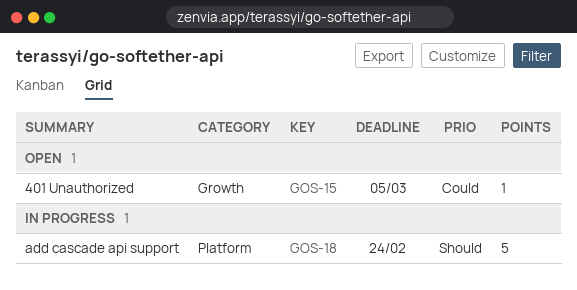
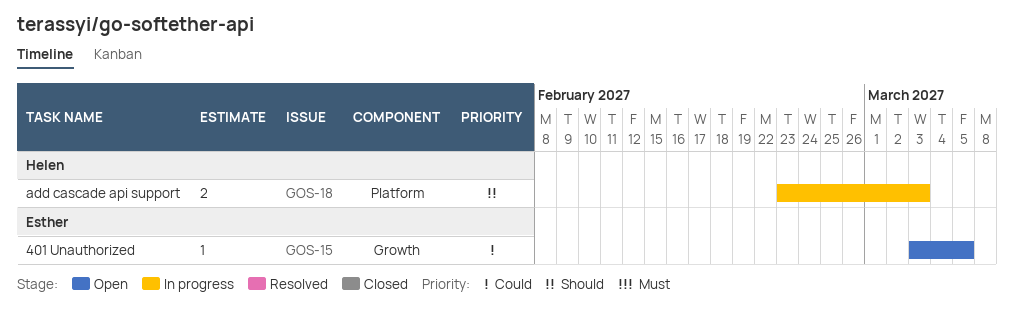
GOS-18, estimate: 5 -> 2
GOS-18, due: Feb 24 -> Mar 3

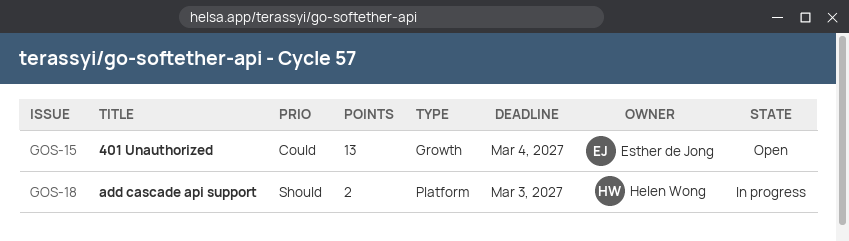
GOS-15, estimate: 1 -> 13
GOS-15, due: Mar 5 -> Mar 4

